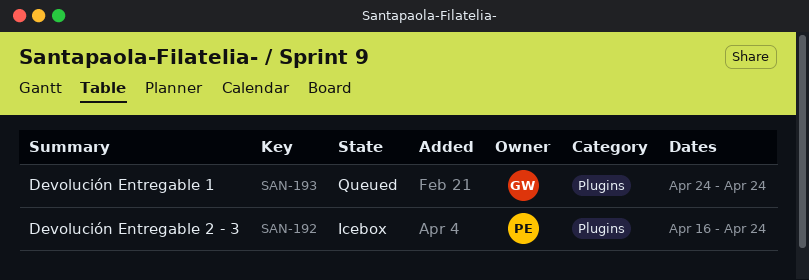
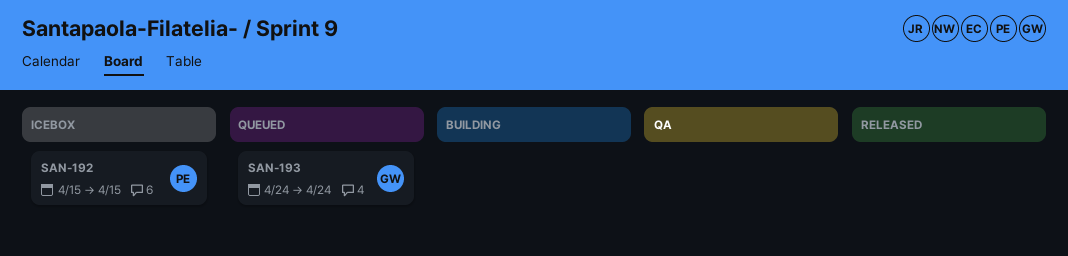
SAN-192, start: Apr 16 -> Apr 15
SAN-192, due: Apr 24 -> Apr 15

